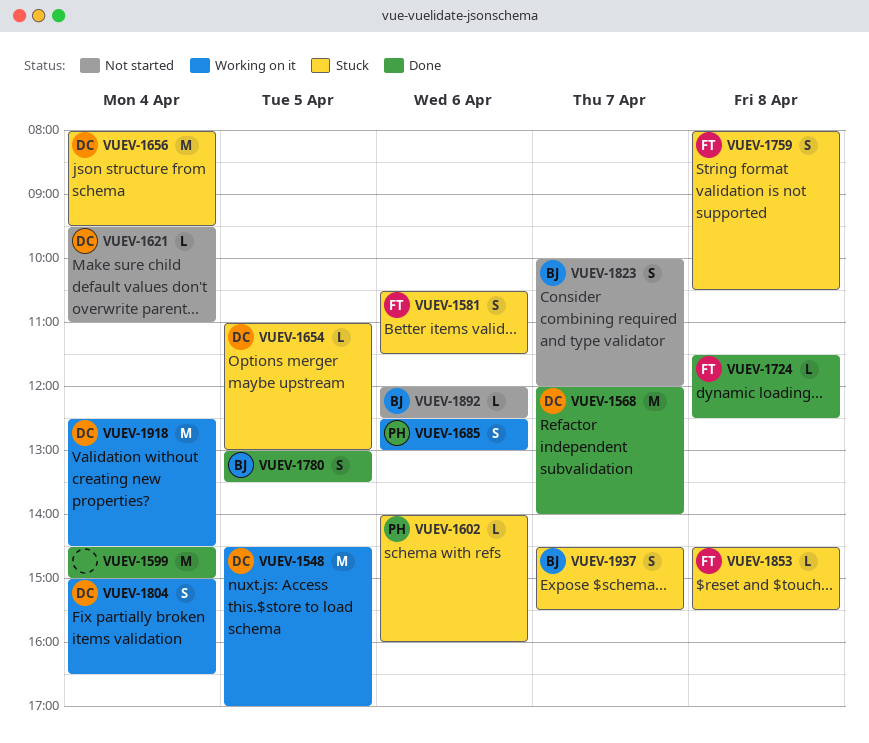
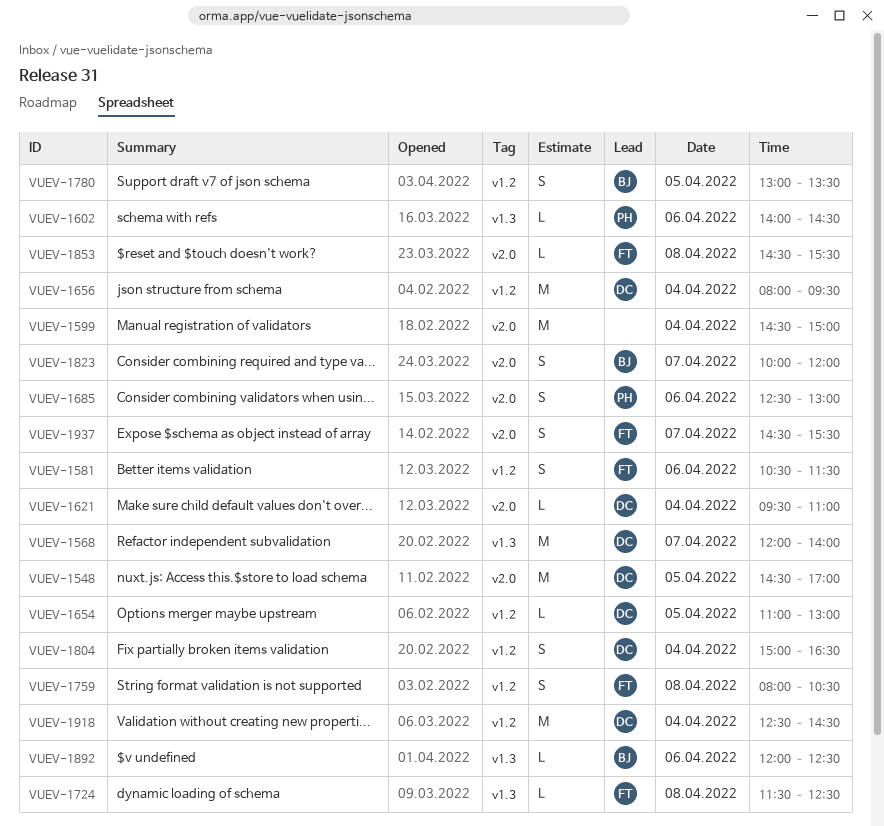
VUEV-1602, ends: 16:00 -> 14:30
VUEV-1937, owner: BJ -> FT

